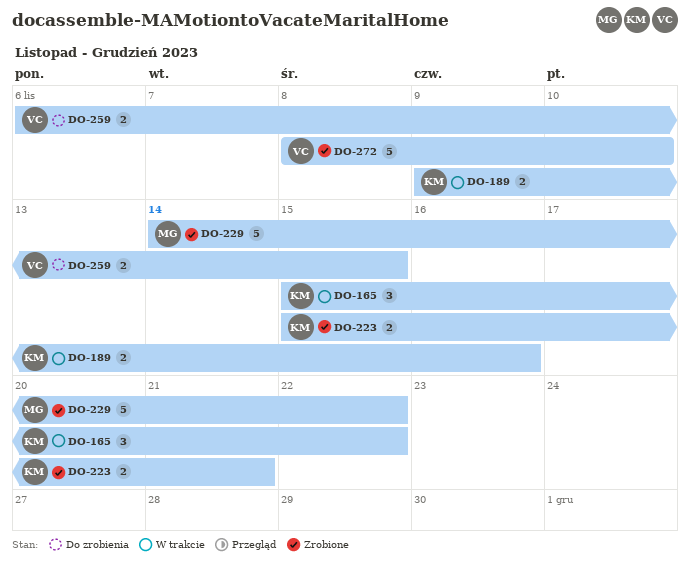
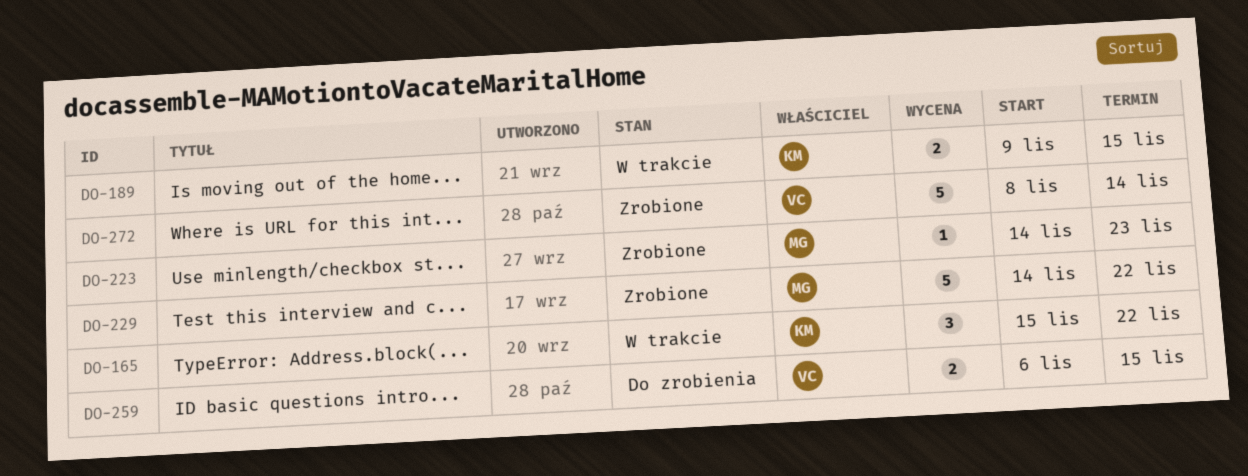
DO-189, due: Nov 16 -> Nov 15
DO-223, owner: KM -> MG
DO-223, estimate: 2 -> 1
DO-223, start: Nov 15 -> Nov 14
DO-223, due: Nov 21 -> Nov 23
DO-272, due: Nov 10 -> Nov 14

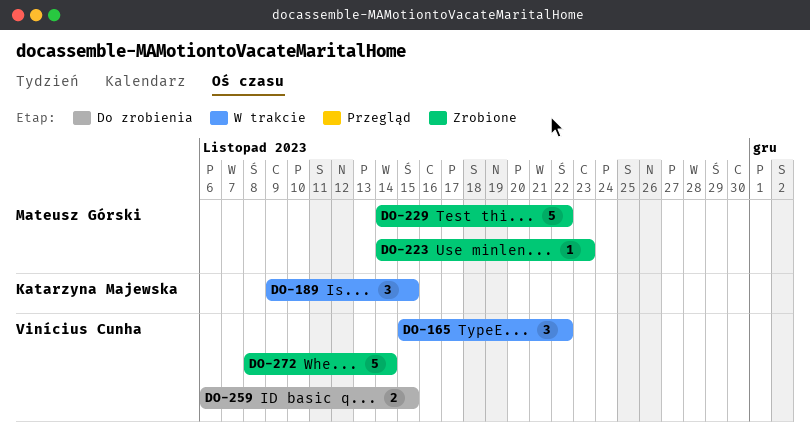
DO-165, owner: Katarzyna Majewska -> Vinícius Cunha
DO-189, estimate: 2 -> 3

